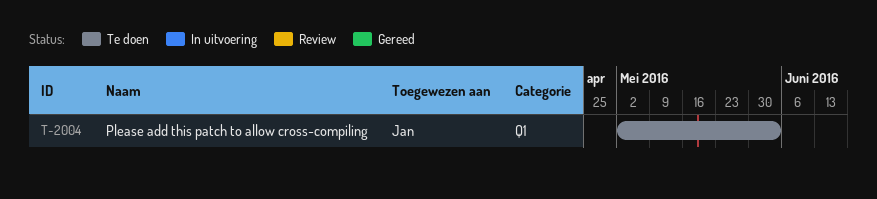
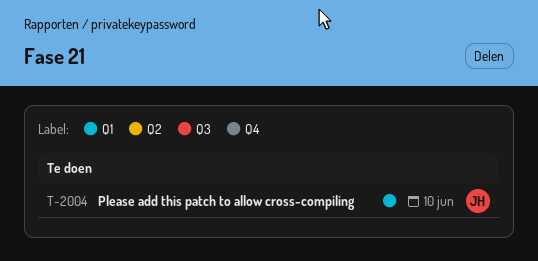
T-2004, due: Jun 3 -> Jun 10

